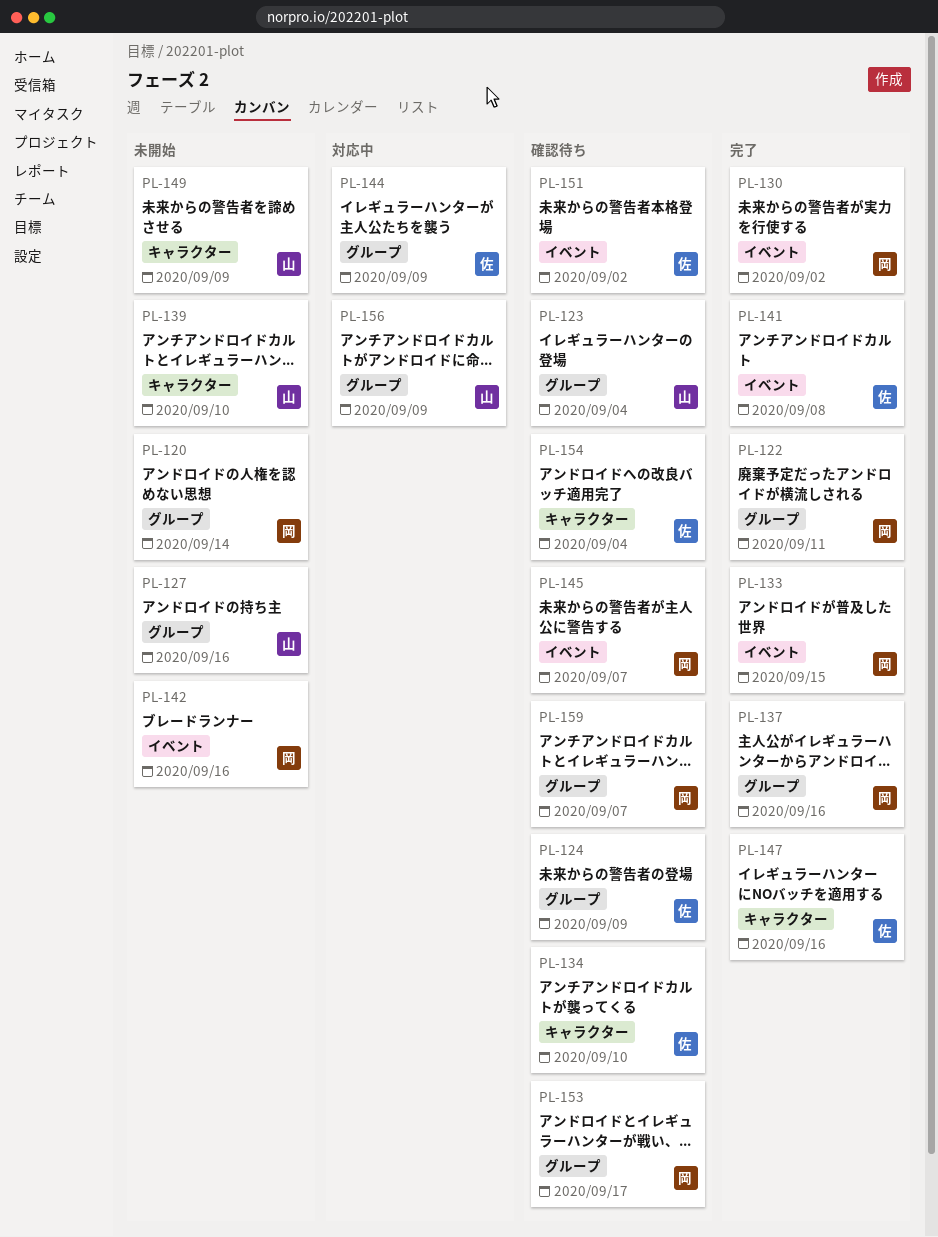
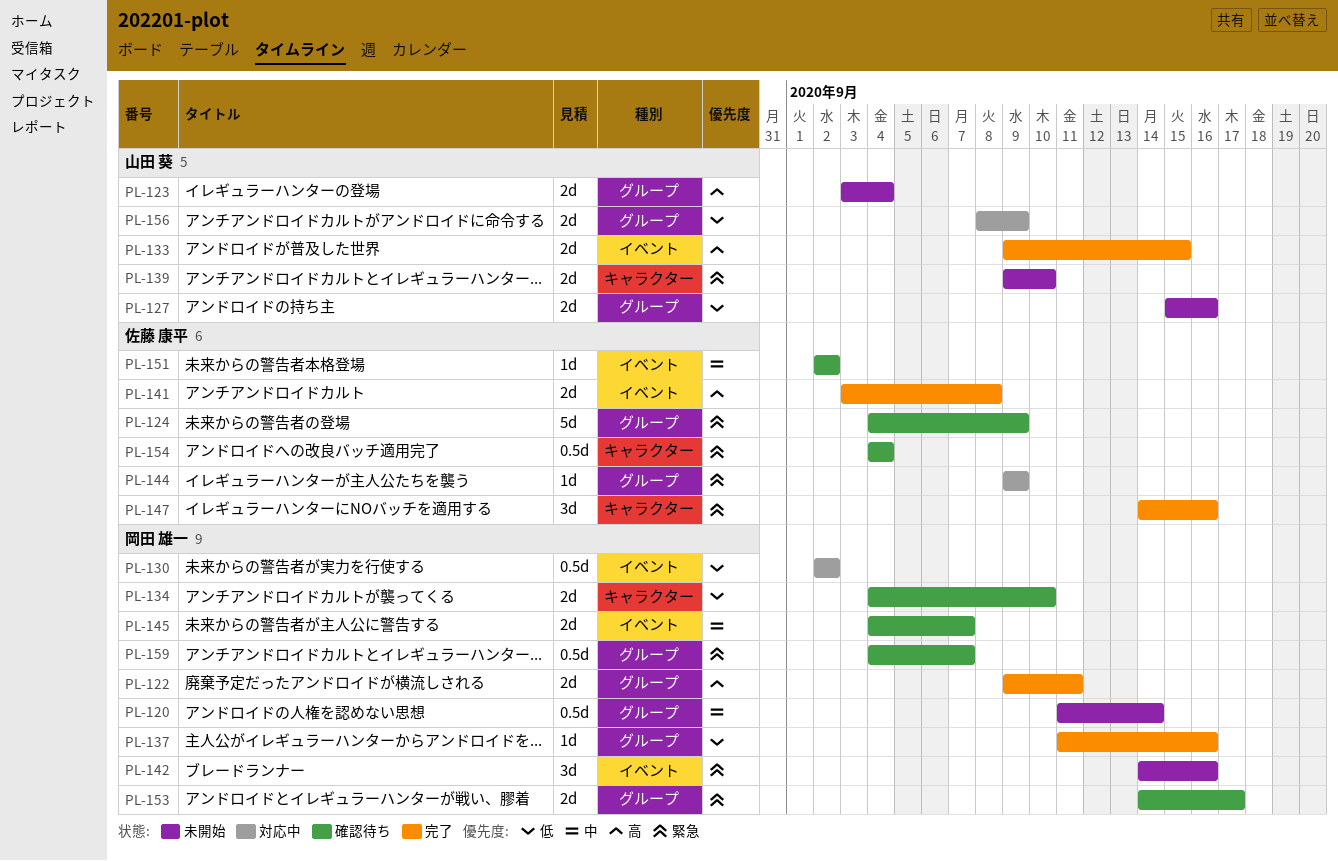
PL-123, status: 確認待ち -> 未開始
PL-130, status: 完了 -> 対応中
PL-133, owner: 岡田 雄一 -> 山田 葵
PL-134, owner: 佐藤 康平 -> 岡田 雄一
PL-149: present -> none

